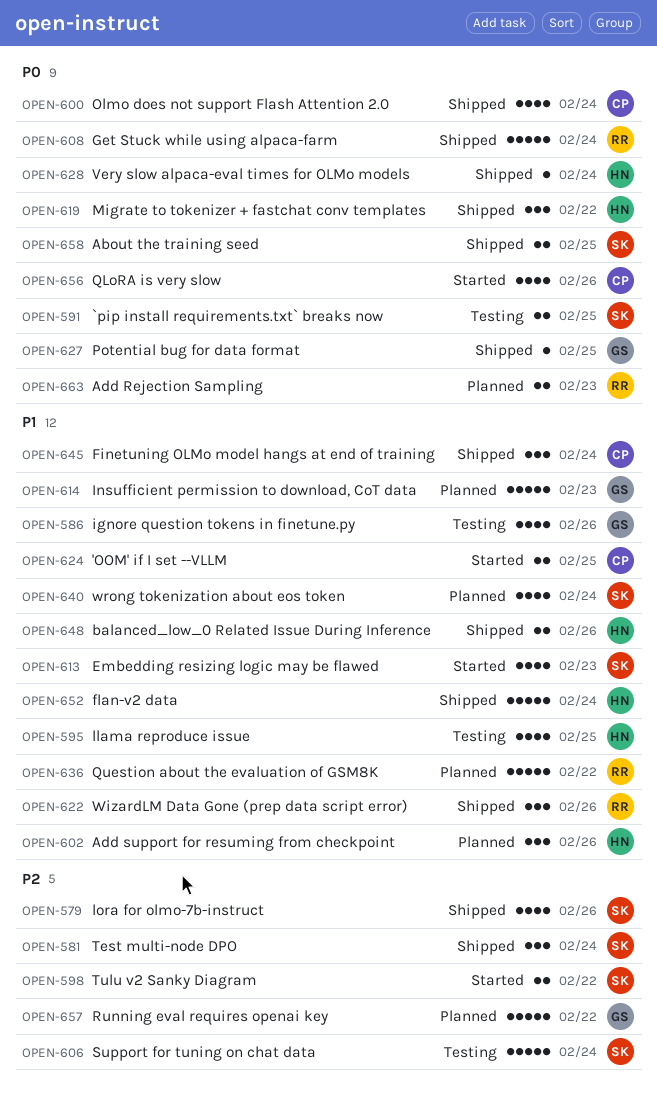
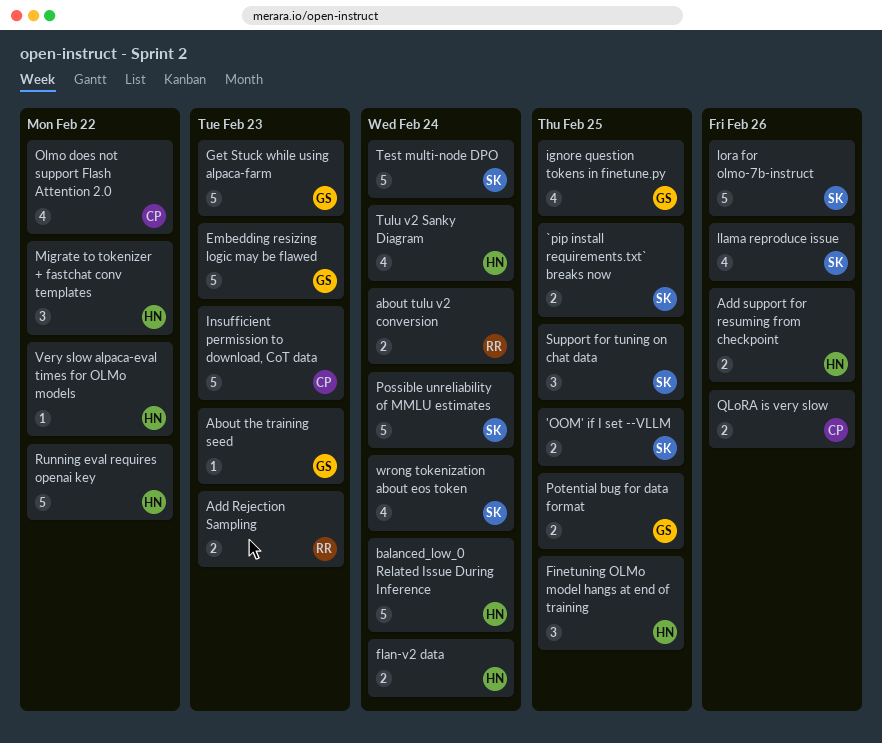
'OOM' if I set --VLLM, owner: CP -> SK
About the training seed, owner: SK -> GS
About the training seed, estimate: 2 -> 1
About the training seed, due: Feb 25 -> Feb 23
about tulu v2 conversion: none -> present
Add support for resuming from checkpoint, estimate: 3 -> 2
balanced_low_0 Related Issue During Inference, estimate: 2 -> 5
balanced_low_0 Related Issue During Inference, due: Feb 26 -> Feb 24
Embedding resizing logic may be flawed, owner: SK -> GS
Embedding resizing logic may be flawed, estimate: 4 -> 5
Finetuning OLMo model hangs at end of training, owner: CP -> HN
Finetuning OLMo model hangs at end of training, due: Feb 24 -> Feb 25
flan-v2 data, estimate: 5 -> 2
Get Stuck while using alpaca-farm, owner: RR -> GS
Get Stuck while using alpaca-farm, due: Feb 24 -> Feb 23
ignore question tokens in finetune.py, due: Feb 26 -> Feb 25
Insufficient permission to download, CoT data, owner: GS -> CP
llama reproduce issue, owner: HN -> SK
llama reproduce issue, due: Feb 25 -> Feb 26
lora for olmo-7b-instruct, estimate: 4 -> 5
Olmo does not support Flash Attention 2.0, due: Feb 24 -> Feb 22
Possible unreliability of MMLU estimates: none -> present
Potential bug for data format, estimate: 1 -> 2
QLoRA is very slow, estimate: 4 -> 2
Question about the evaluation of GSM8K: present -> none
Running eval requires openai key, owner: GS -> HN
Support for tuning on chat data, estimate: 5 -> 3
Support for tuning on chat data, due: Feb 24 -> Feb 25
Test multi-node DPO, estimate: 3 -> 5
Tulu v2 Sanky Diagram, owner: SK -> HN
Tulu v2 Sanky Diagram, estimate: 2 -> 4
Tulu v2 Sanky Diagram, due: Feb 22 -> Feb 24
Very slow alpaca-eval times for OLMo models, due: Feb 24 -> Feb 22
WizardLM Data Gone (prep data script error): present -> none

